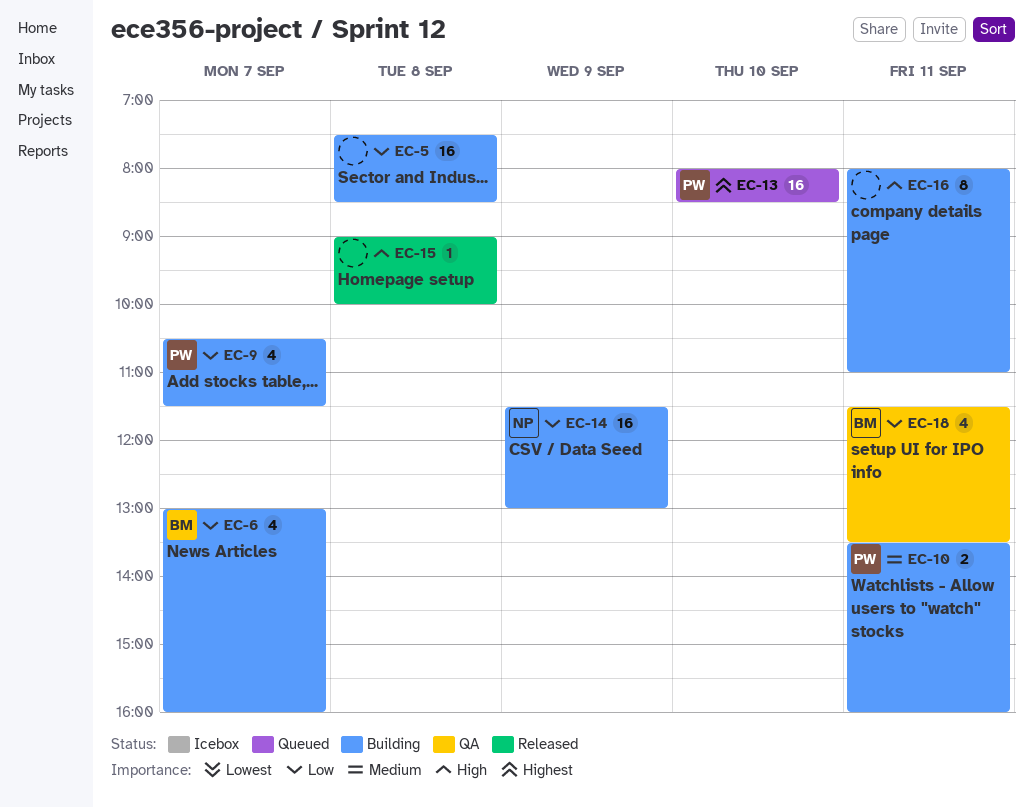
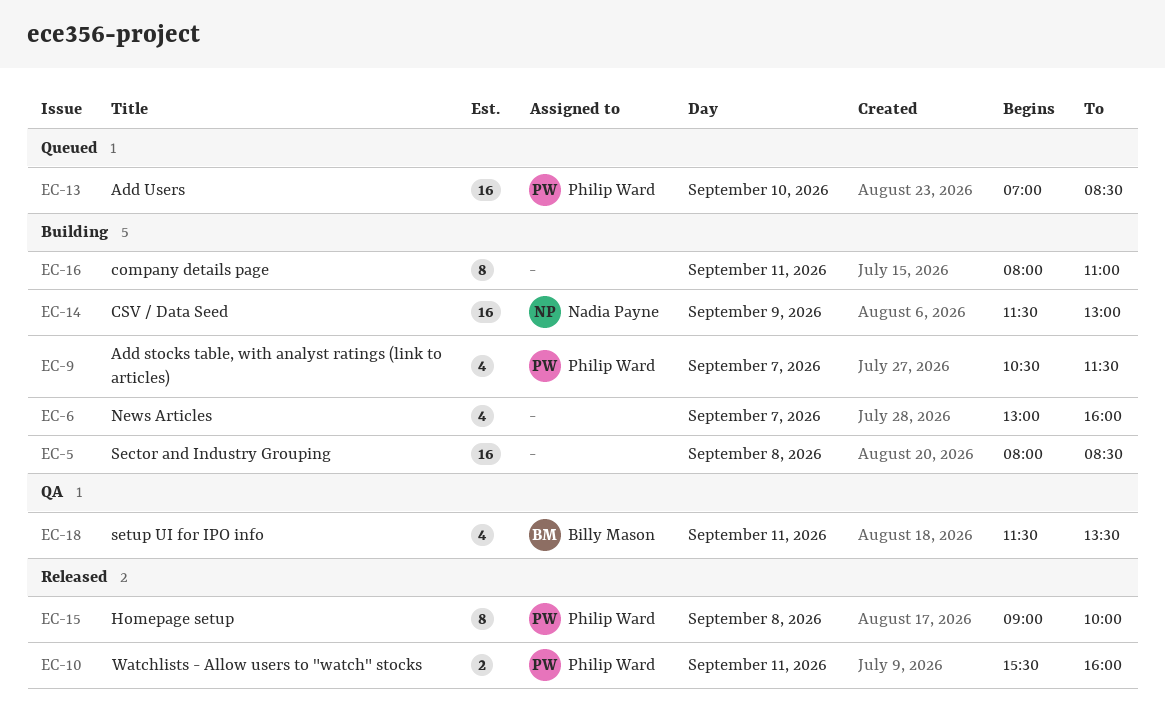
EC-5, begins: 07:30 -> 08:00
EC-6, owner: Billy Mason -> none
EC-10, status: Building -> Released
EC-10, begins: 13:30 -> 15:30
EC-13, begins: 08:00 -> 07:00
EC-15, owner: none -> Philip Ward
EC-15, estimate: 1 -> 8

